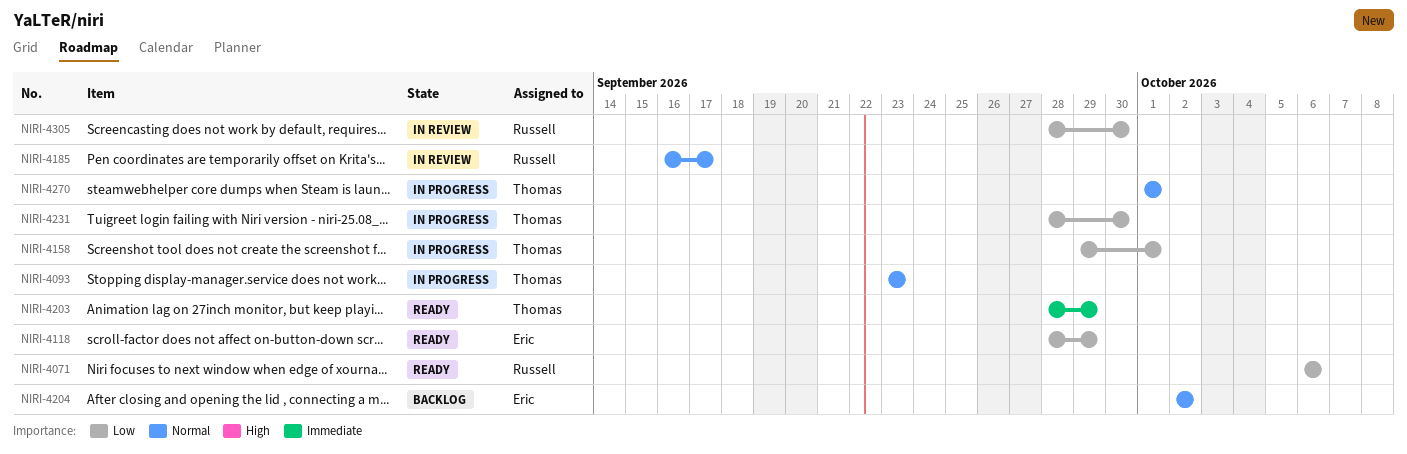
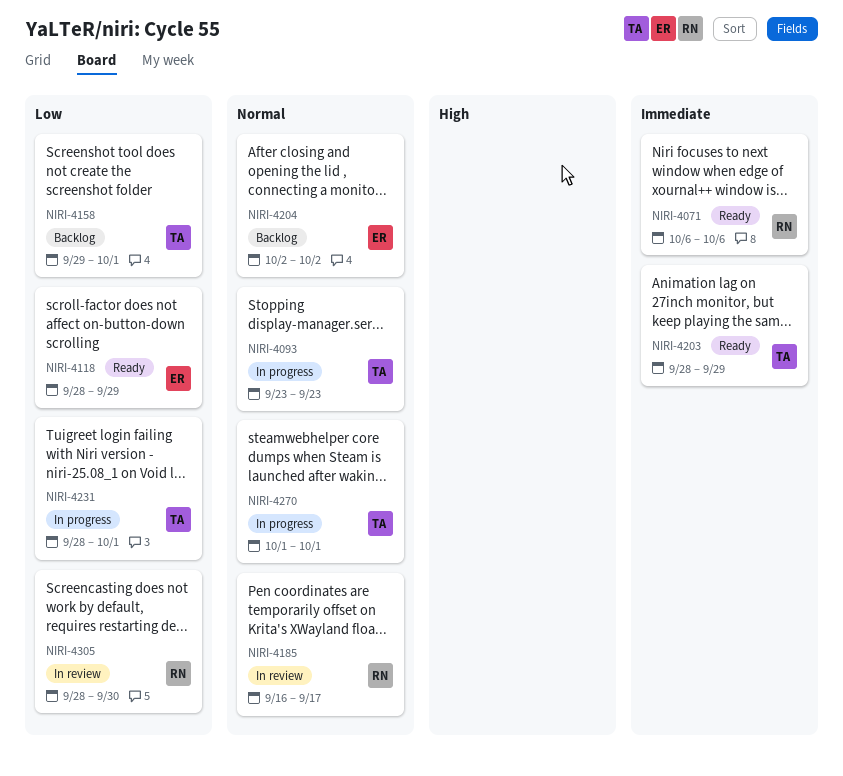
NIRI-4071, priority: Low -> Immediate
NIRI-4158, status: In progress -> Backlog
NIRI-4231, due: Sep 30 -> Oct 1

